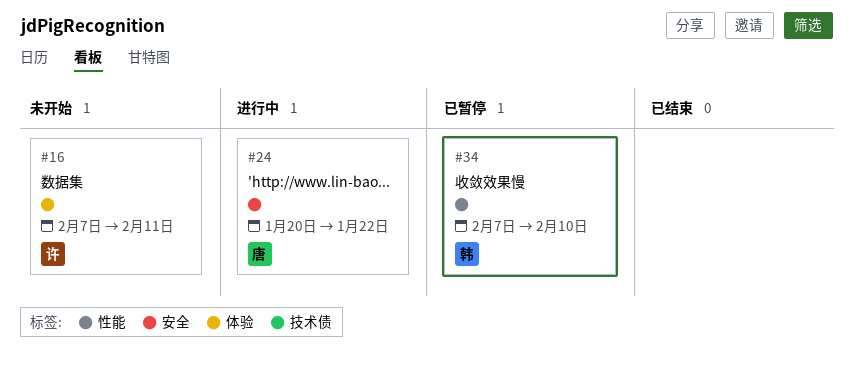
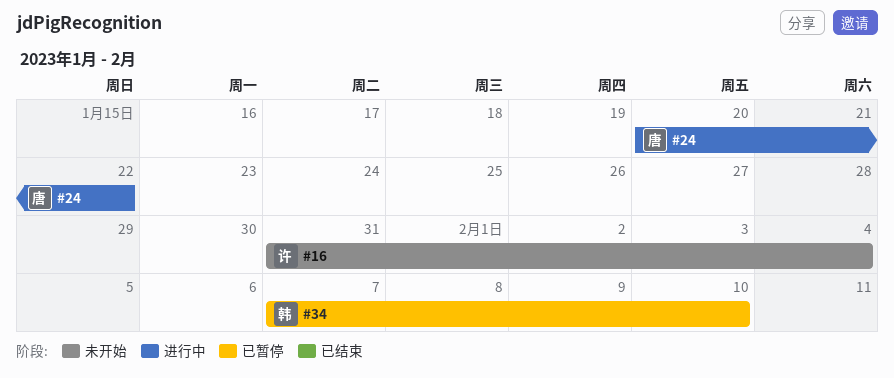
#16, start: Feb 7 -> Jan 31
#16, due: Feb 11 -> Feb 4

